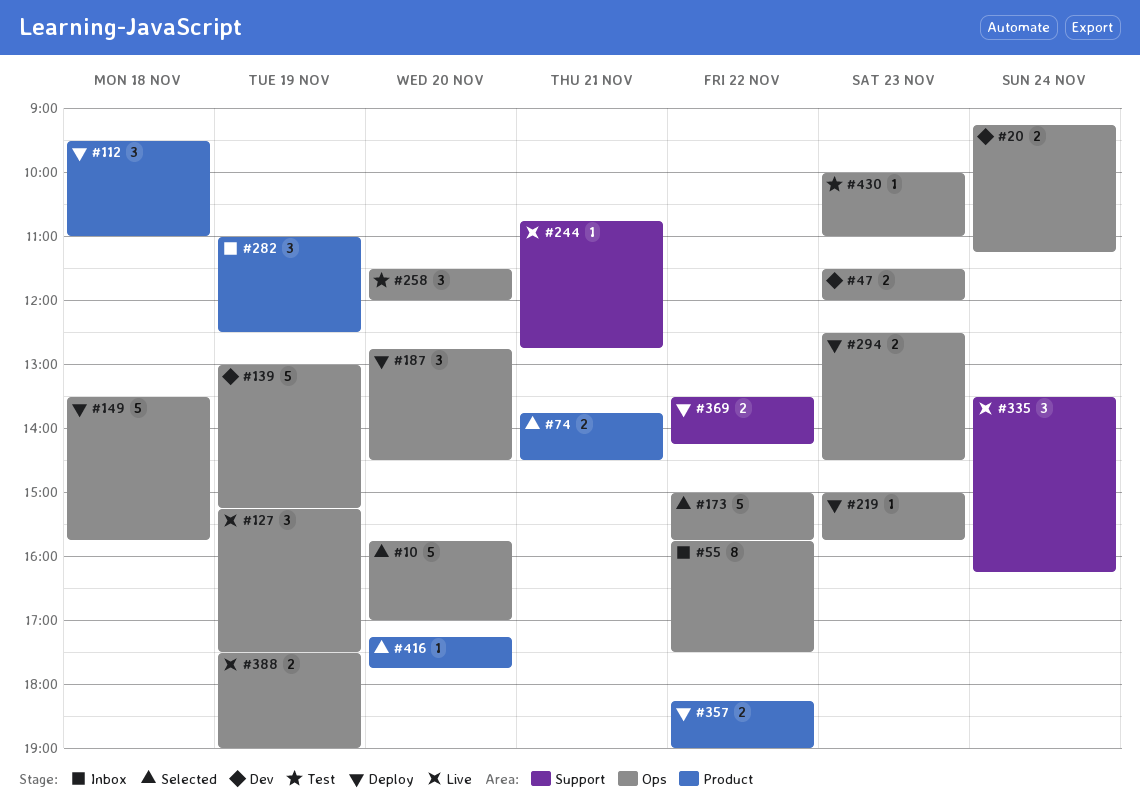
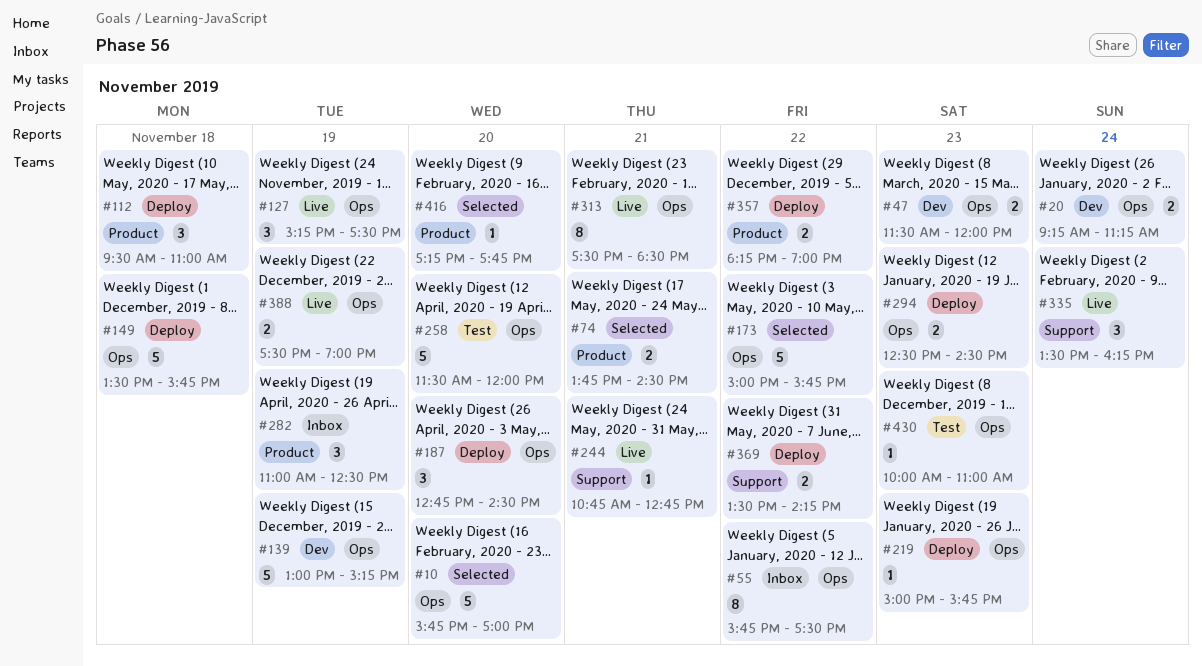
#258, estimate: 3 -> 5
#313: none -> present

